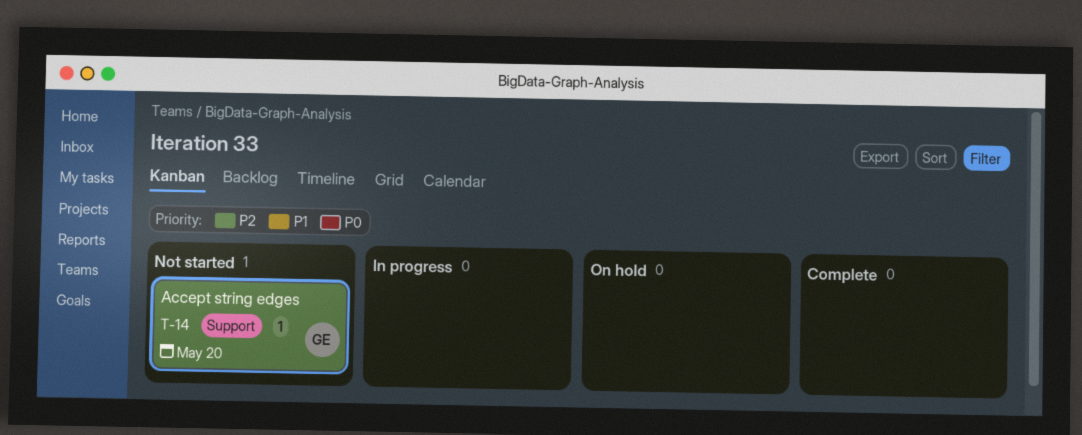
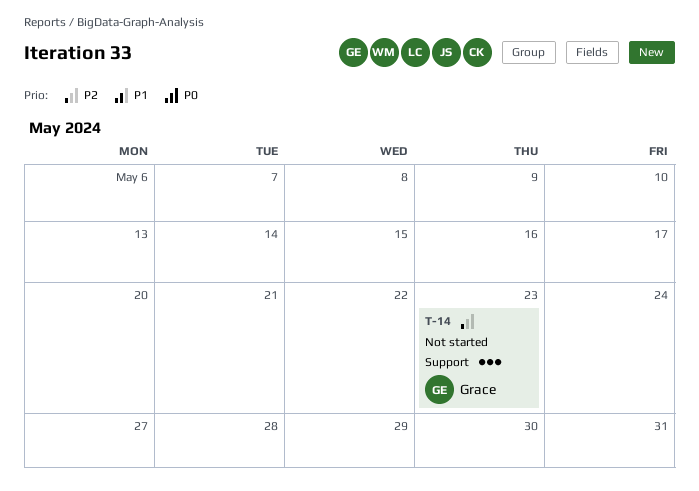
T-14, estimate: 1 -> 3
T-14, due: May 20 -> May 23

